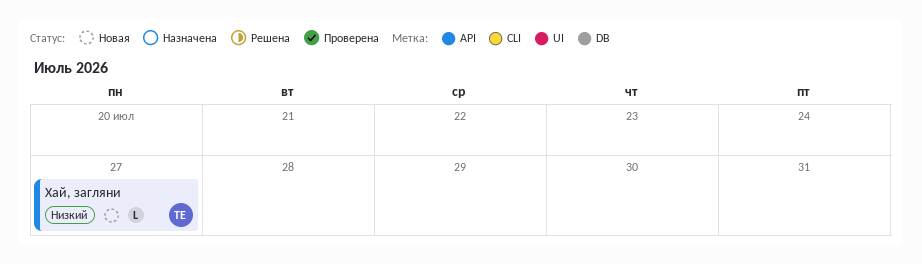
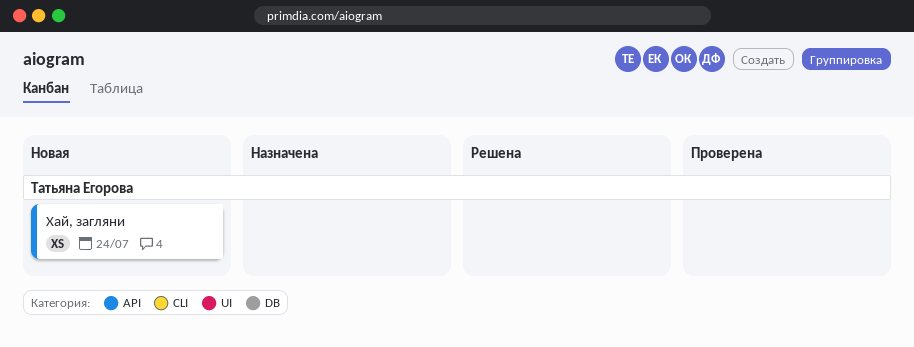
Хай, загляни, estimate: L -> XS
Хай, загляни, due: Jul 27 -> Jul 24

